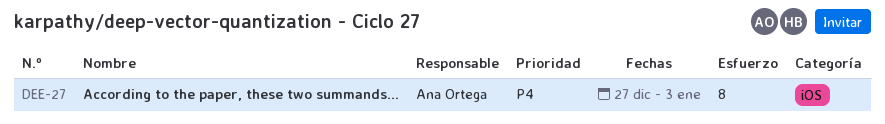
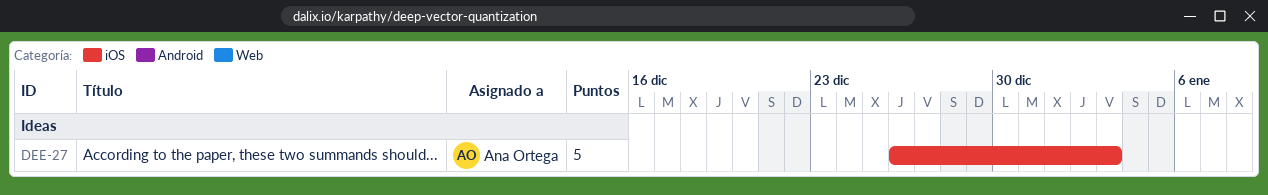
DEE-27, estimate: 8 -> 5
DEE-27, start: Dec 27 -> Dec 26

